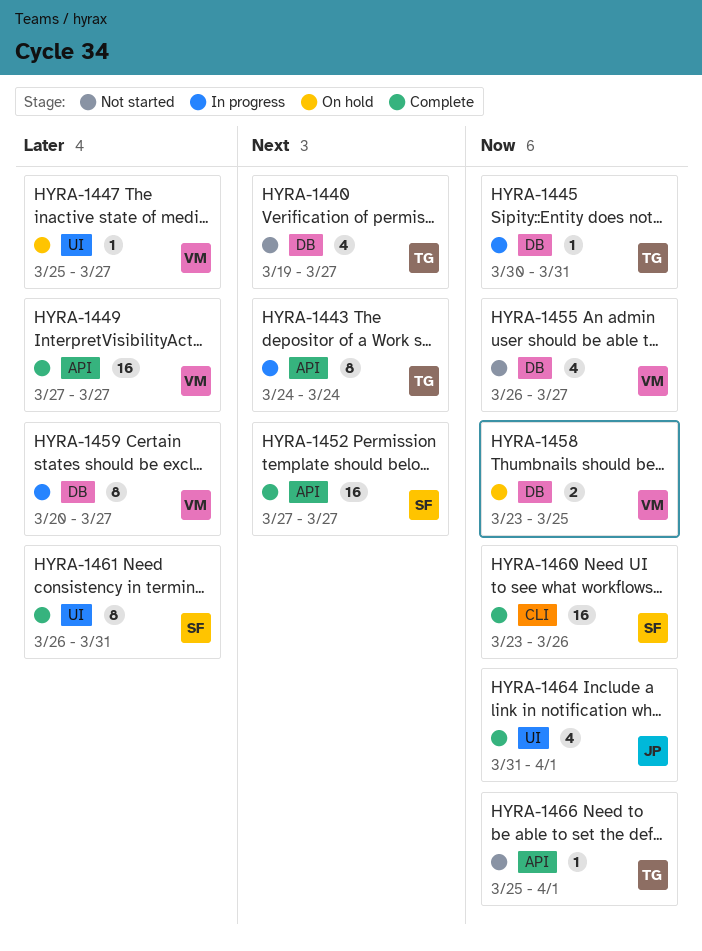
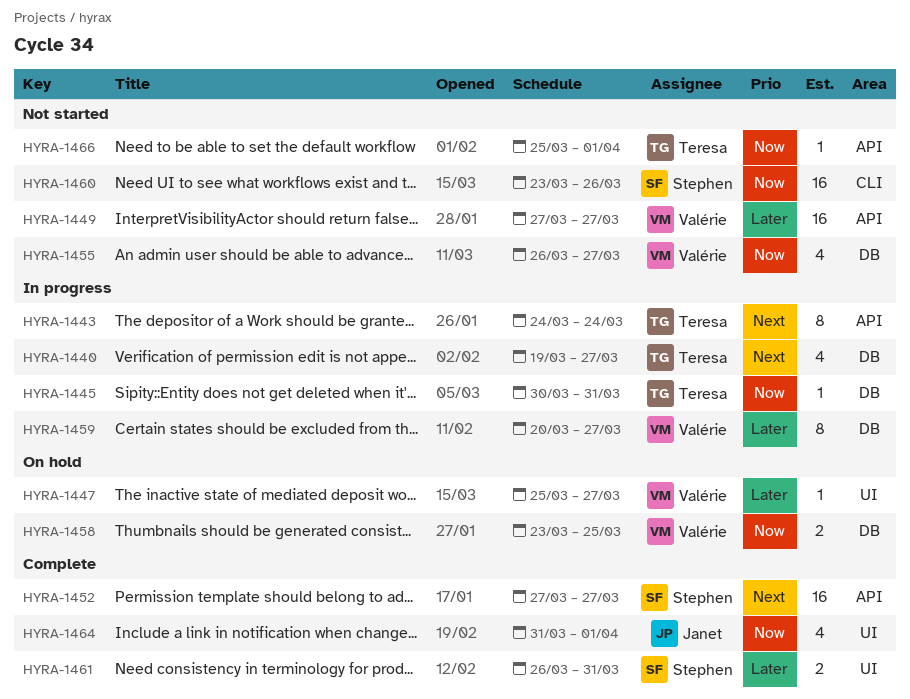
HYRA-1440, status: Not started -> In progress
HYRA-1449, status: Complete -> Not started
HYRA-1460, status: Complete -> Not started
HYRA-1461, estimate: 8 -> 2

